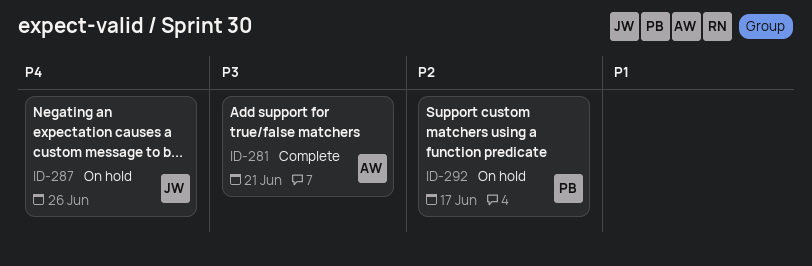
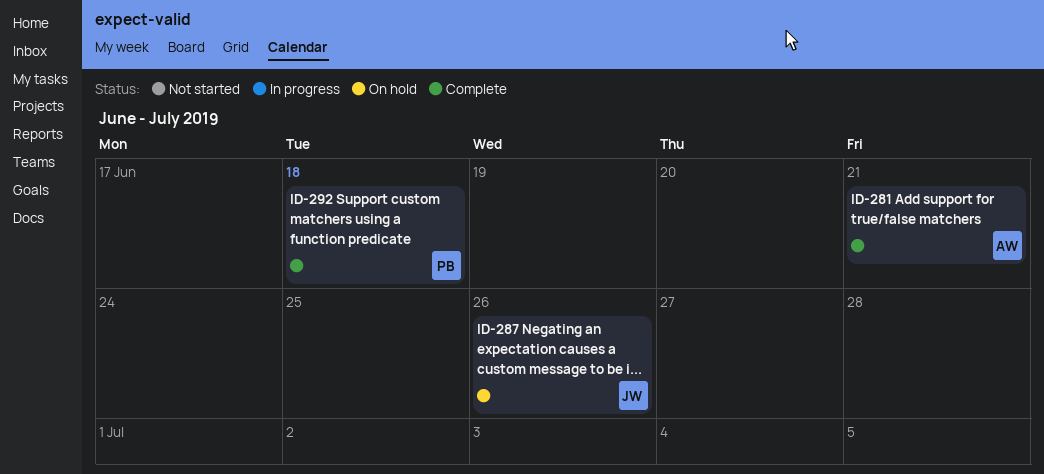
ID-292, status: On hold -> Complete
ID-292, due: Jun 17 -> Jun 18

